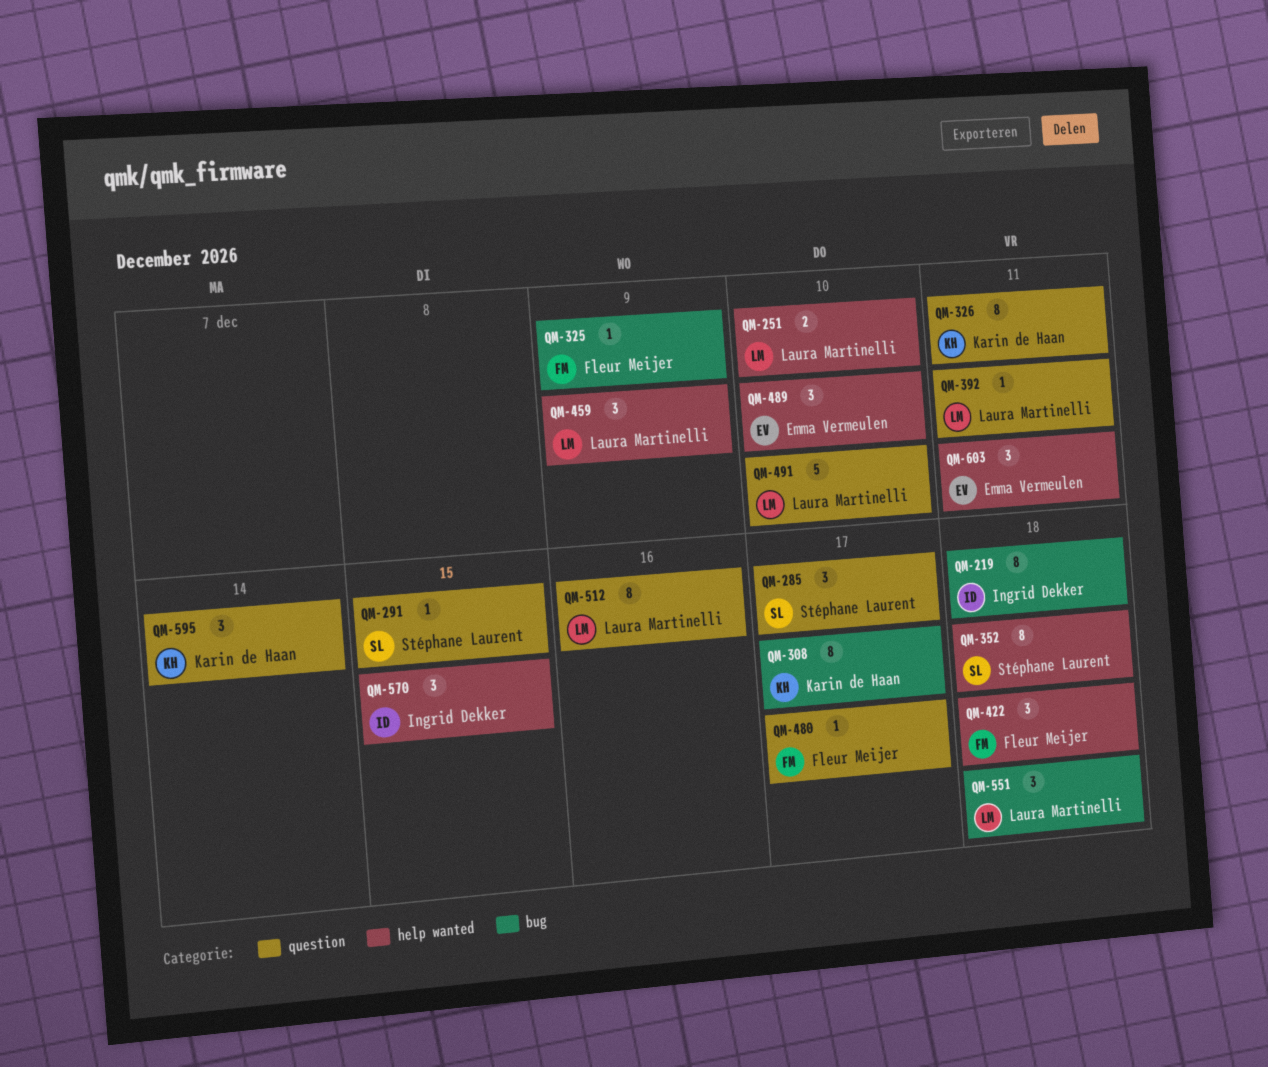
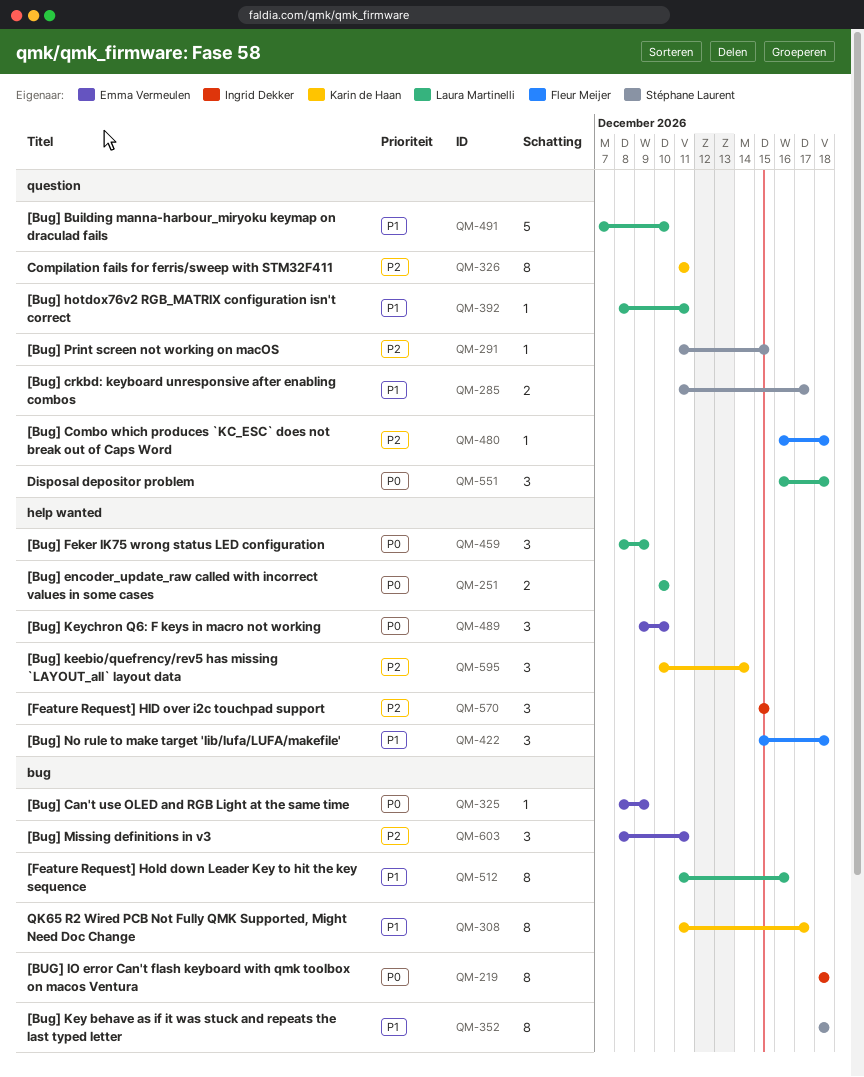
QM-285, estimate: 3 -> 2
QM-325, owner: Fleur Meijer -> Emma Vermeulen
QM-352, label: help wanted -> bug
QM-480, due: Dec 17 -> Dec 18
QM-512, label: question -> bug
QM-551, label: bug -> question
QM-595, label: question -> help wanted
QM-603, label: help wanted -> bug

